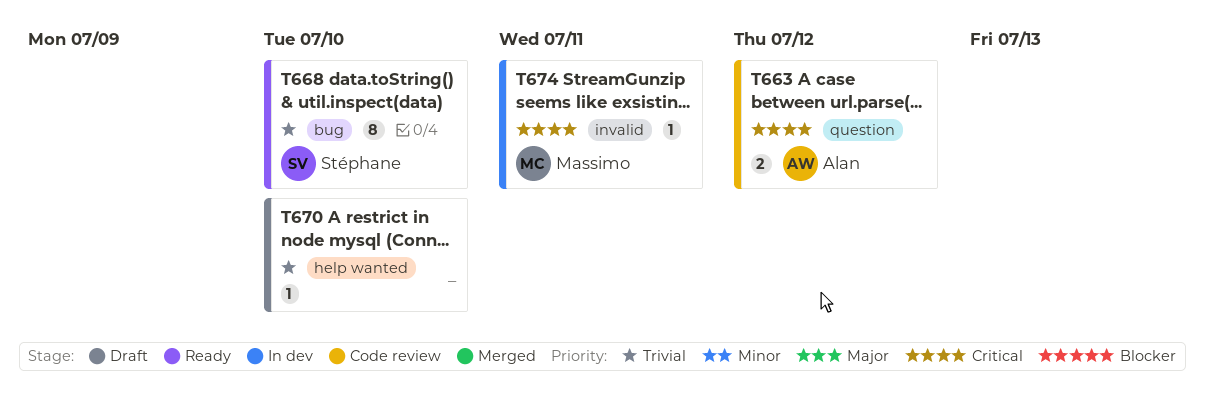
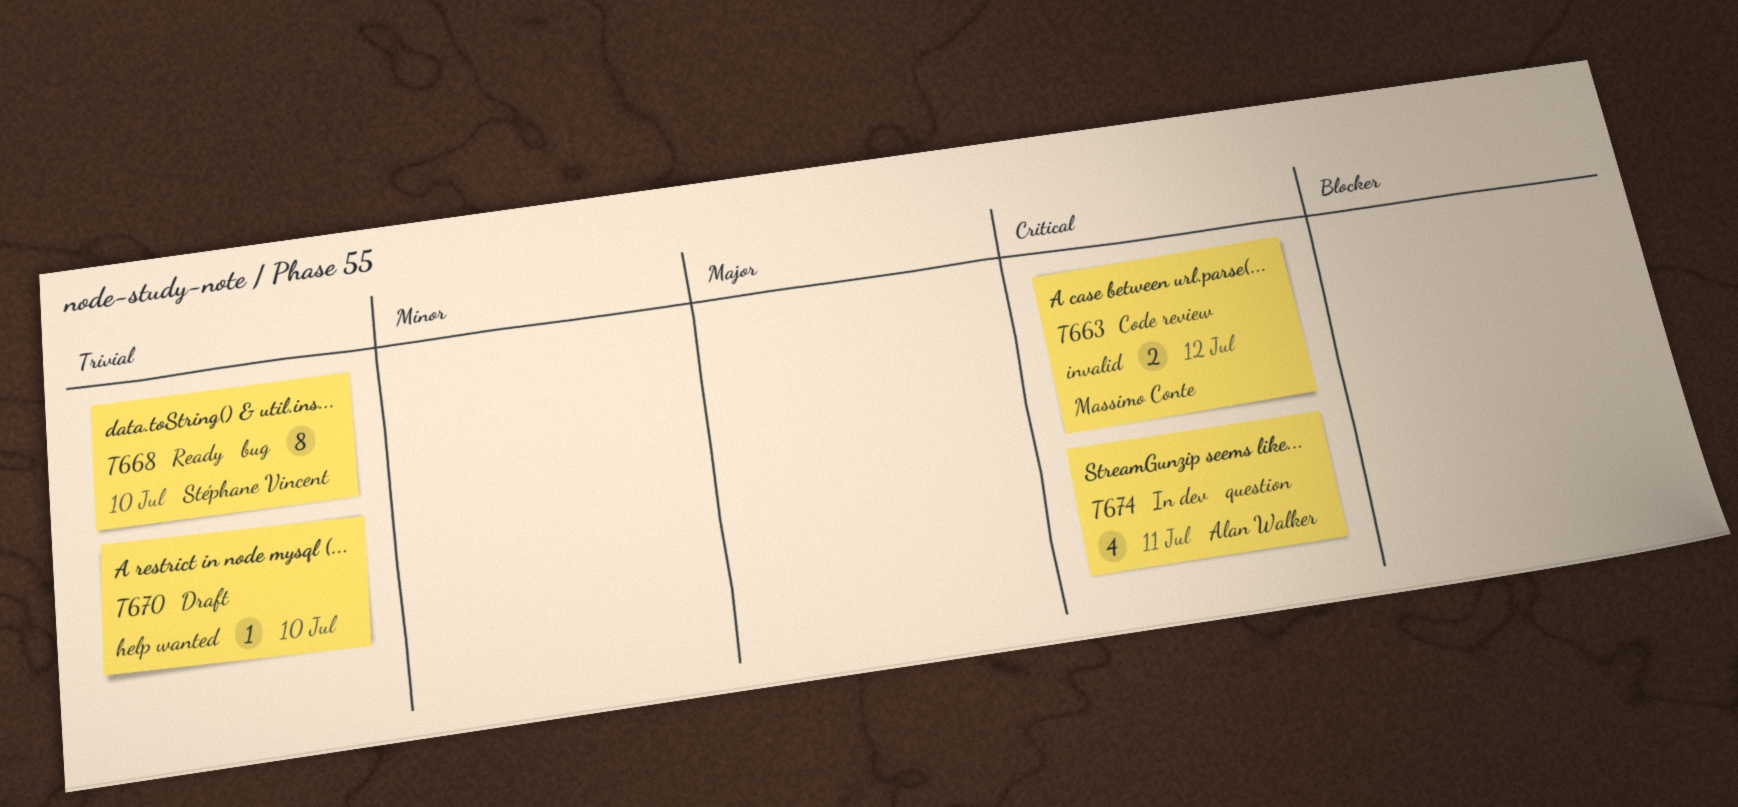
T663, owner: Alan Walker -> Massimo Conte
T663, label: question -> invalid
T674, owner: Massimo Conte -> Alan Walker
T674, label: invalid -> question
T674, estimate: 1 -> 4

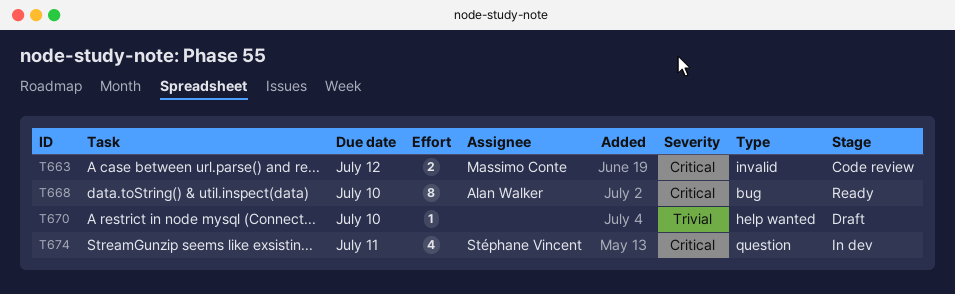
T668, owner: Stéphane Vincent -> Alan Walker
T668, priority: Trivial -> Critical
T674, owner: Alan Walker -> Stéphane Vincent

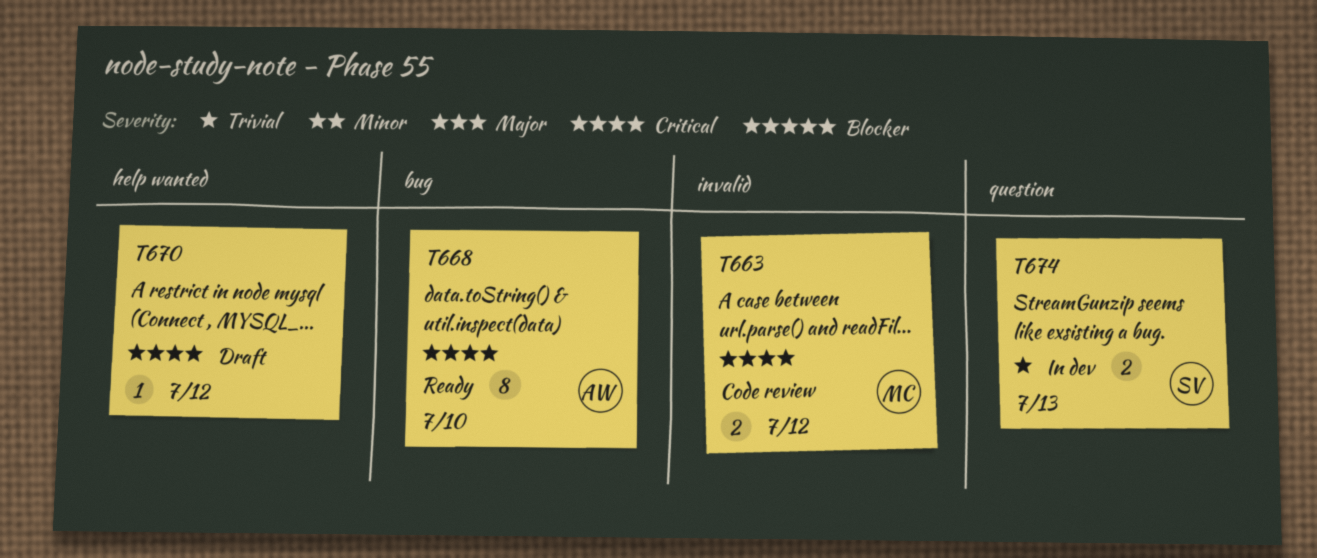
T670, priority: Trivial -> Critical
T670, due: Jul 10 -> Jul 12
T674, priority: Critical -> Trivial
T674, estimate: 4 -> 2
T674, due: Jul 11 -> Jul 13

